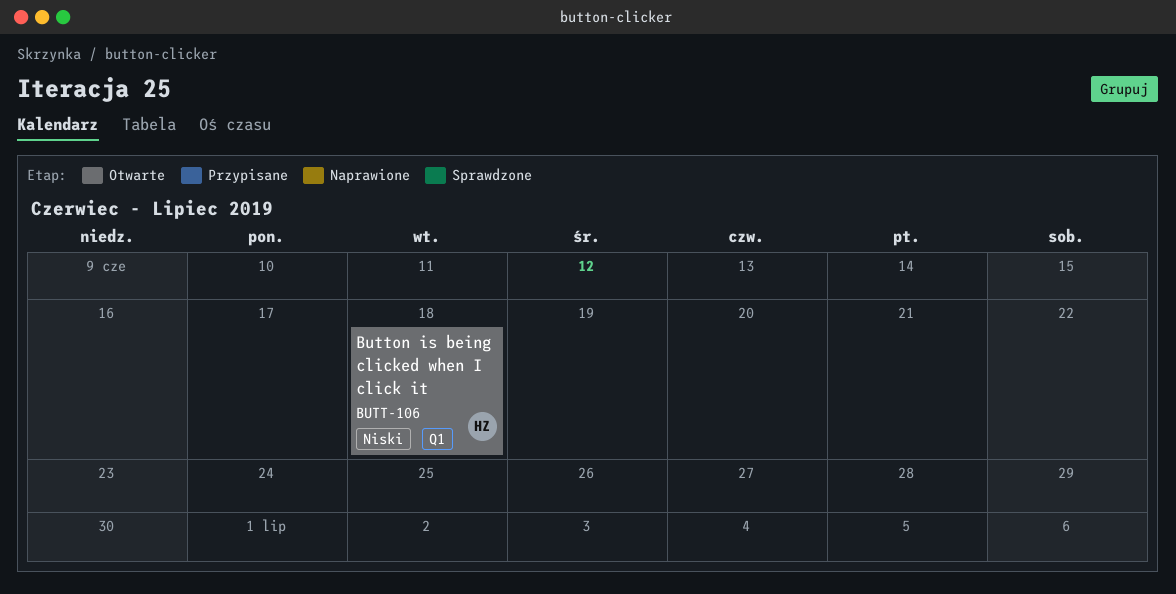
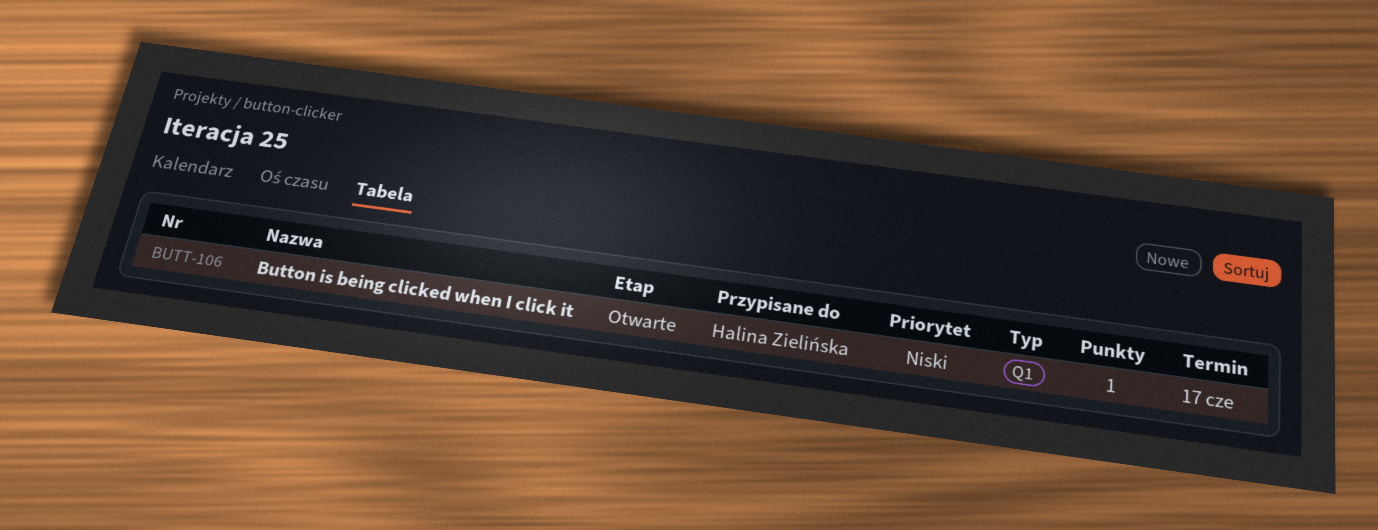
BUTT-106, due: Jun 18 -> Jun 17

